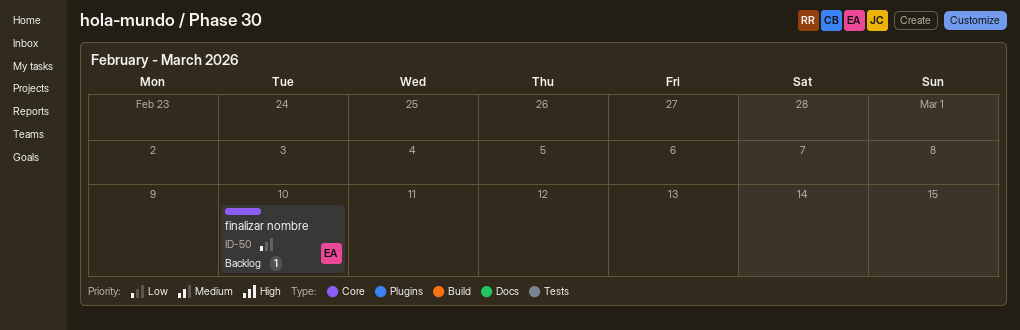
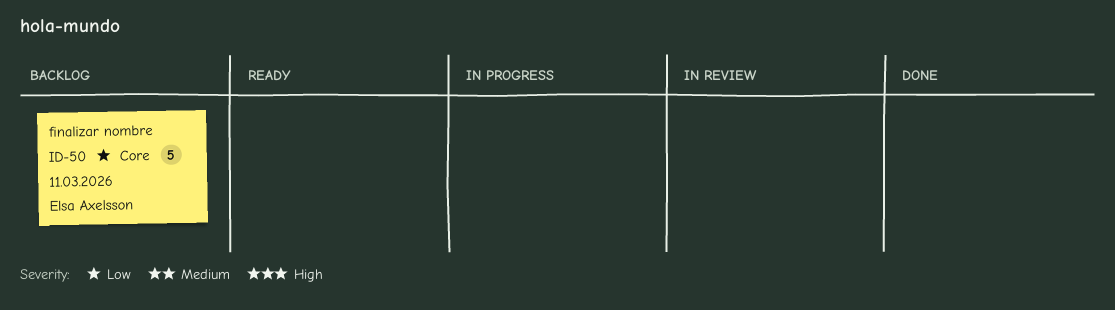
ID-50, estimate: 1 -> 5
ID-50, due: Mar 10 -> Mar 11

